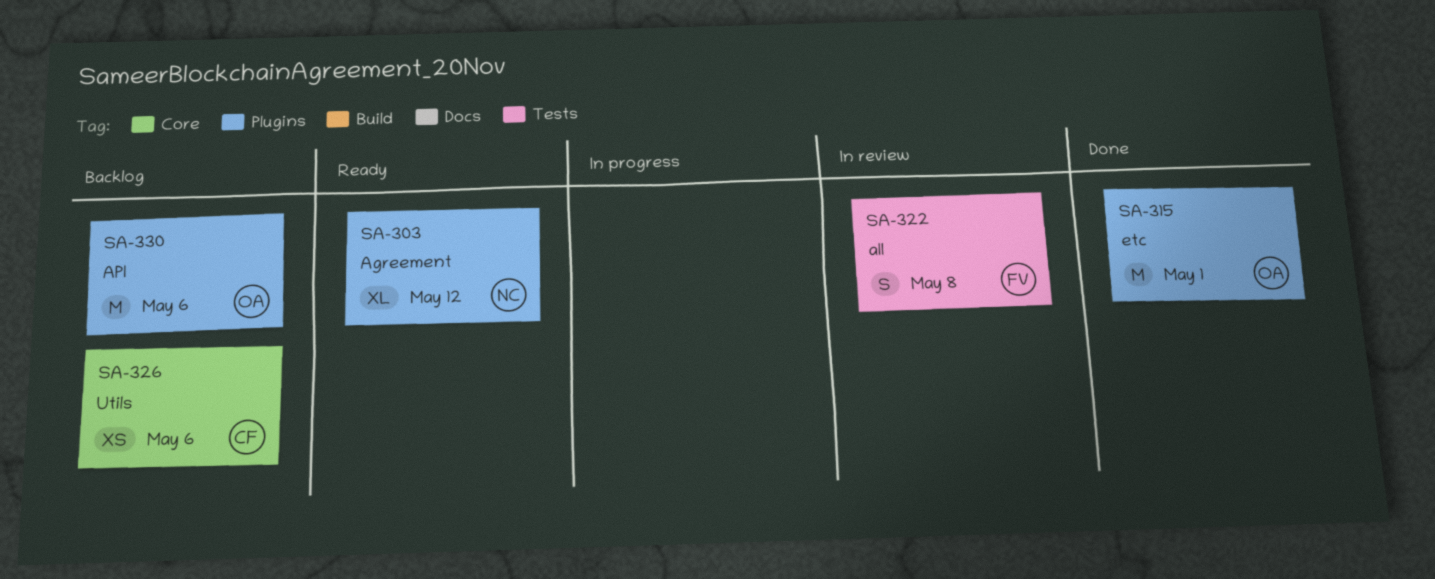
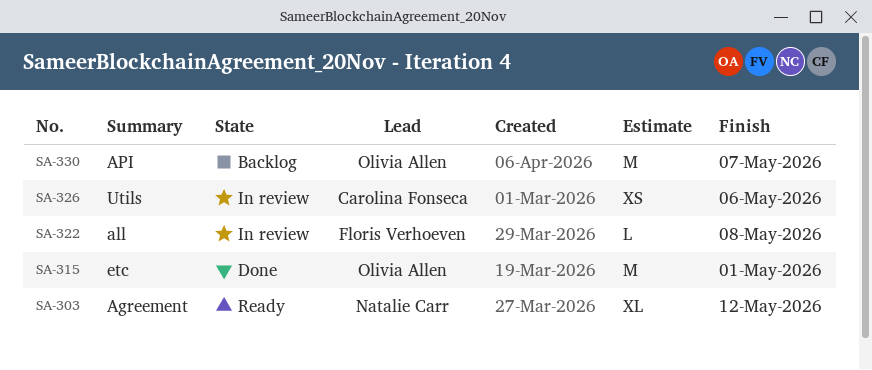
SA-322, estimate: S -> L
SA-326, status: Backlog -> In review
SA-330, due: May 6 -> May 7

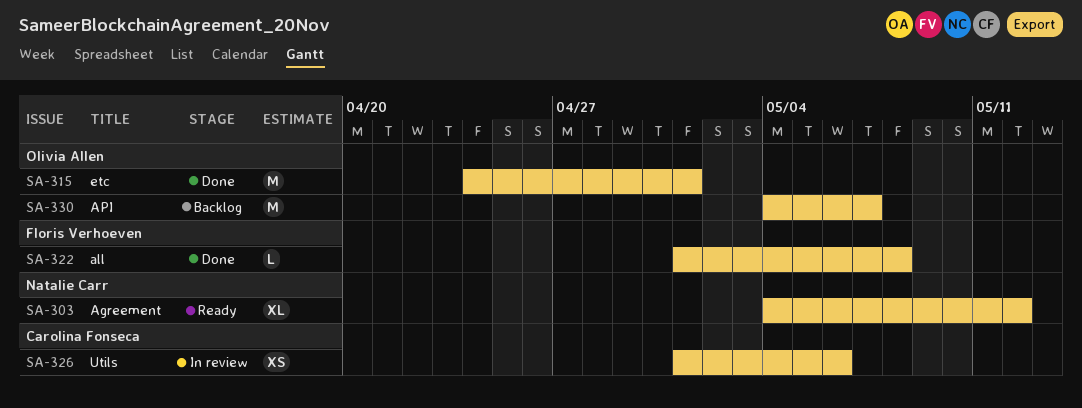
SA-322, status: In review -> Done

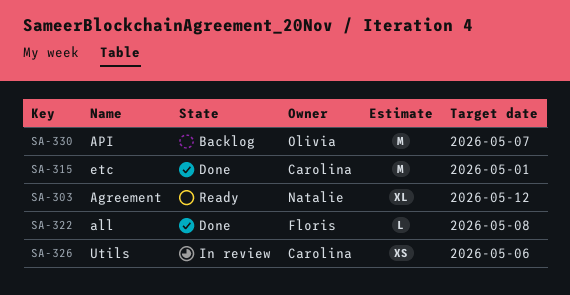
SA-315, owner: Olivia Allen -> Carolina Fonseca

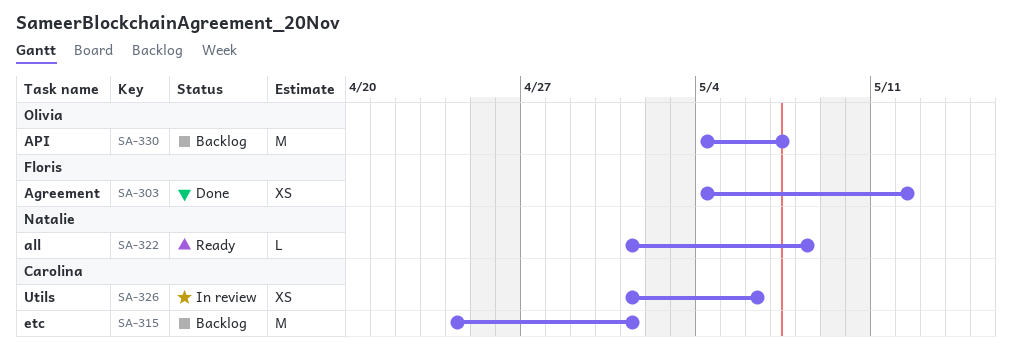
SA-303, status: Ready -> Done
SA-303, owner: Natalie -> Floris
SA-303, estimate: XL -> XS
SA-315, status: Done -> Backlog
SA-322, status: Done -> Ready
SA-322, owner: Floris -> Natalie

